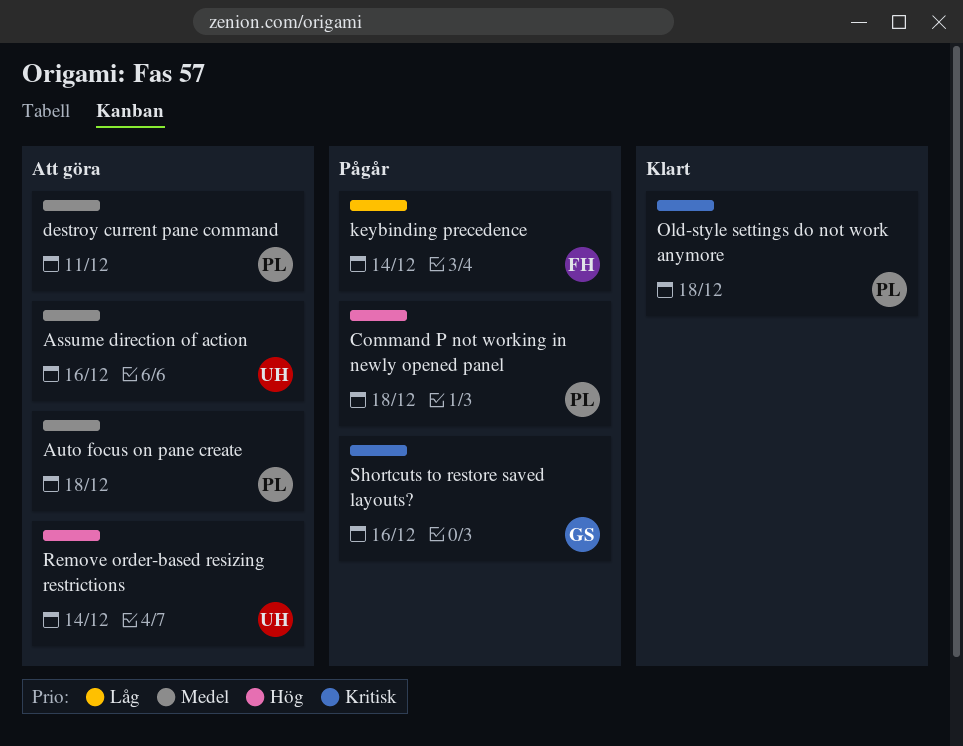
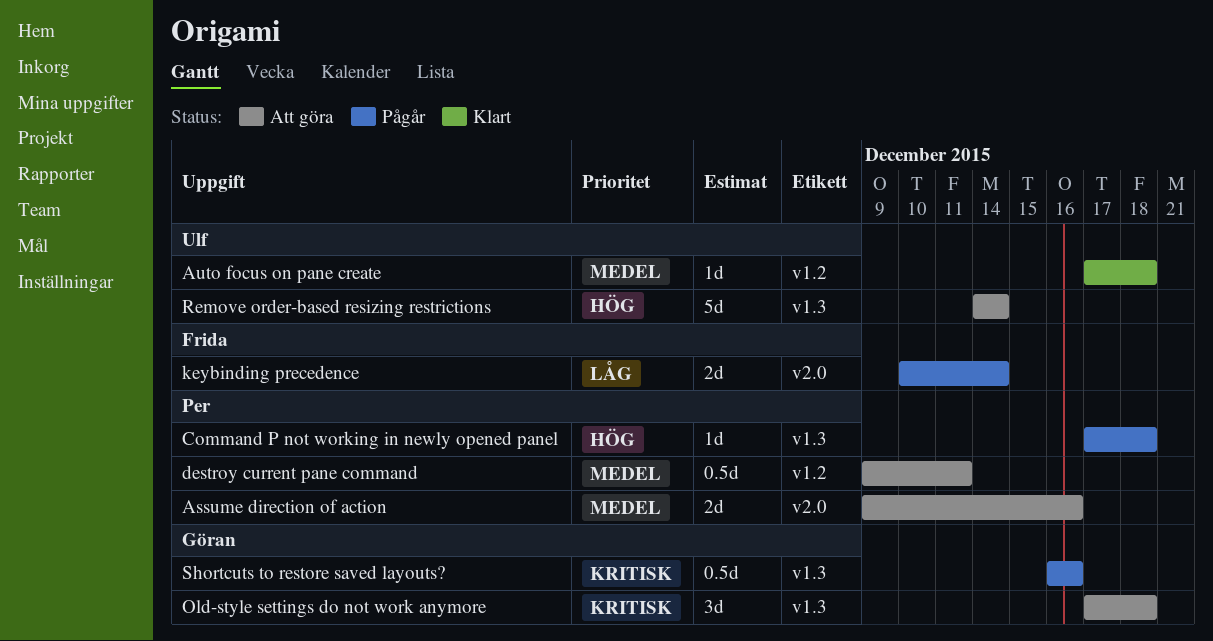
Assume direction of action, owner: Ulf -> Per
Auto focus on pane create, status: Att göra -> Klart
Auto focus on pane create, owner: Per -> Ulf
Old-style settings do not work anymore, status: Klart -> Att göra
Old-style settings do not work anymore, owner: Per -> Göran

